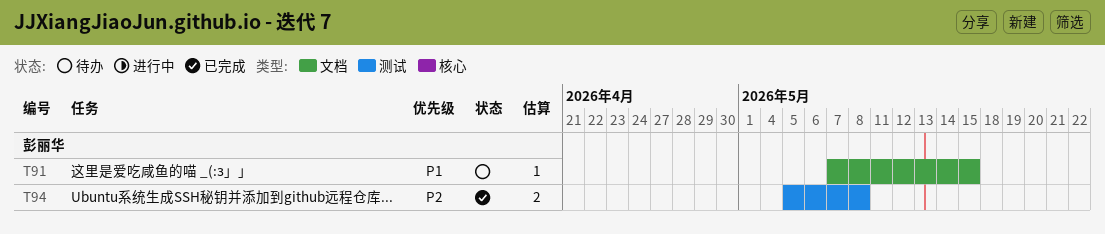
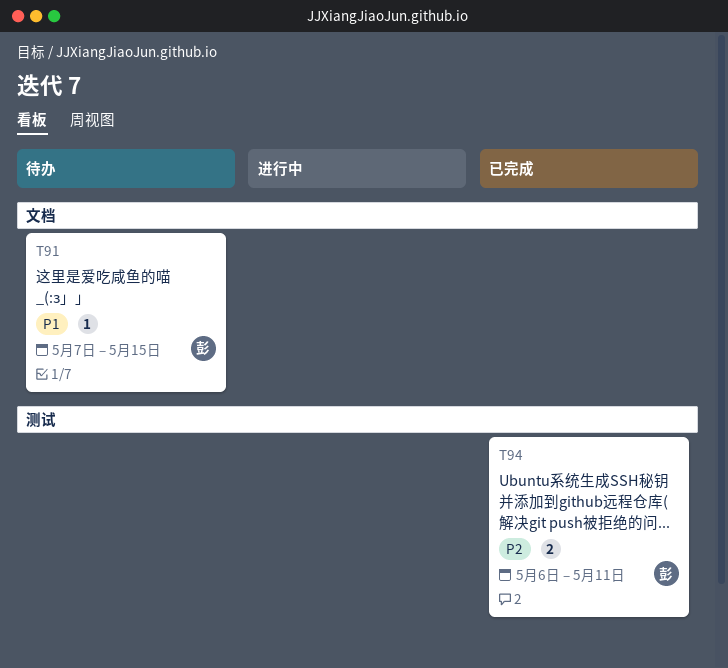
T94, start: May 5 -> May 6
T94, due: May 8 -> May 11

